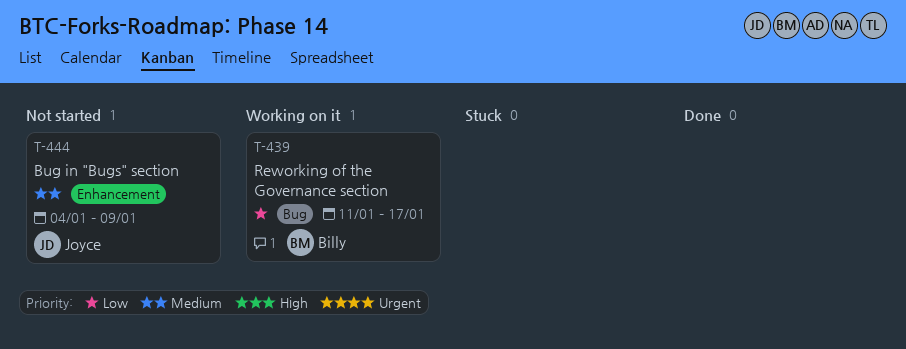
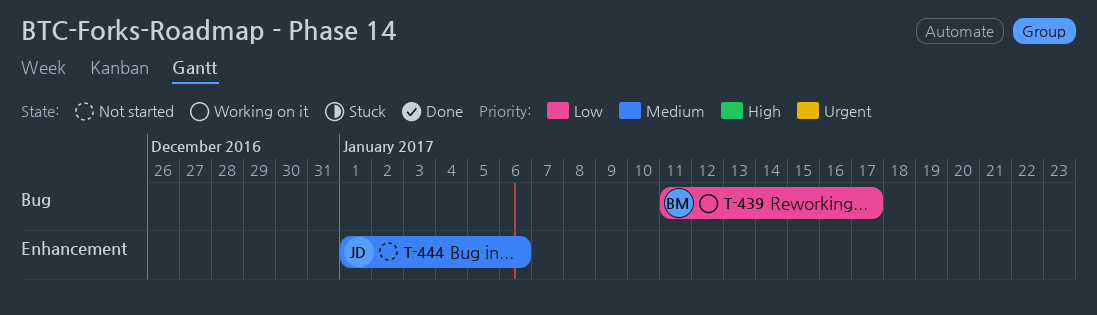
T-444, start: Jan 4 -> Jan 1
T-444, due: Jan 9 -> Jan 6

